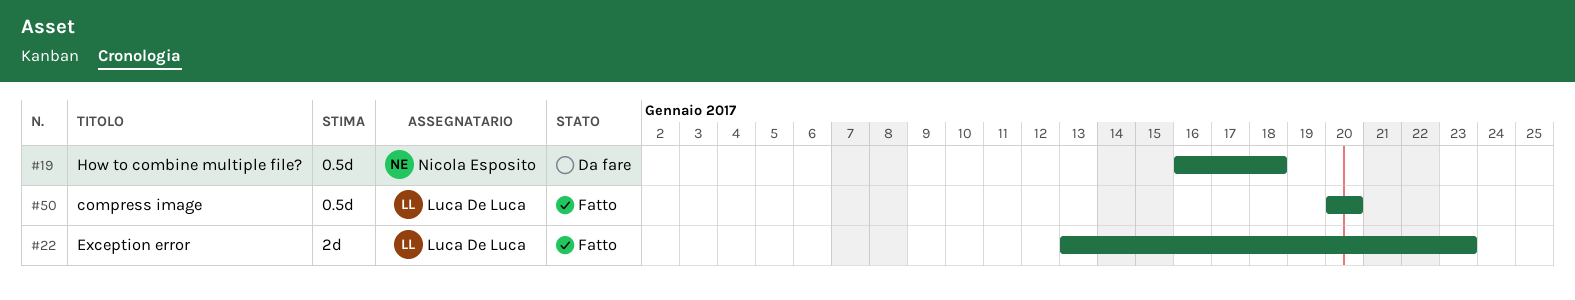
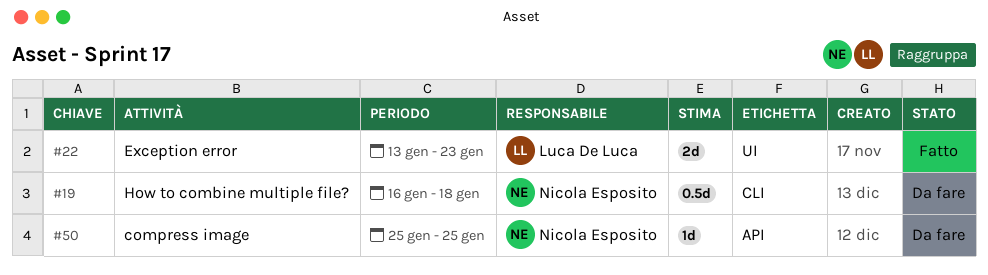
#50, status: Fatto -> Da fare
#50, owner: Luca De Luca -> Nicola Esposito
#50, estimate: 0.5d -> 1d
#50, start: Jan 20 -> Jan 25
#50, due: Jan 20 -> Jan 25

